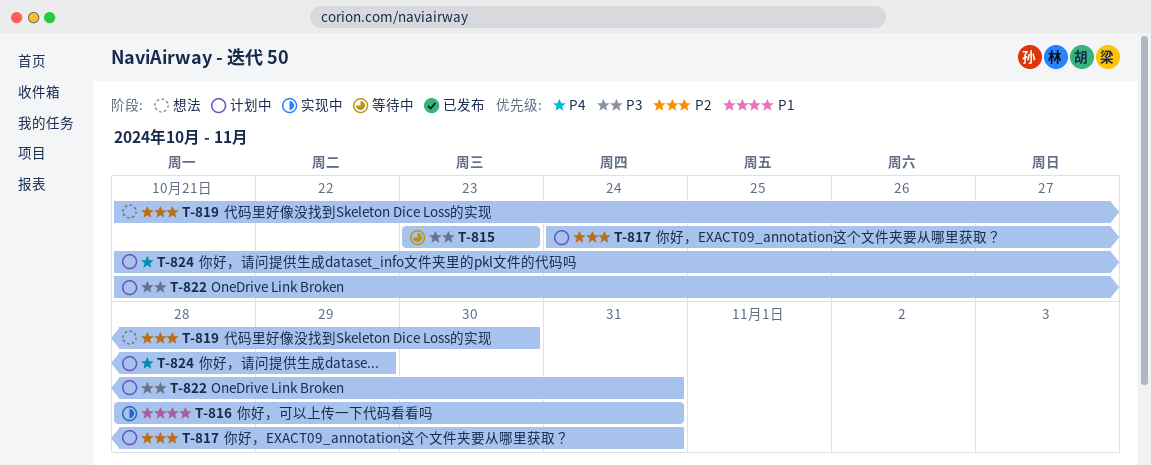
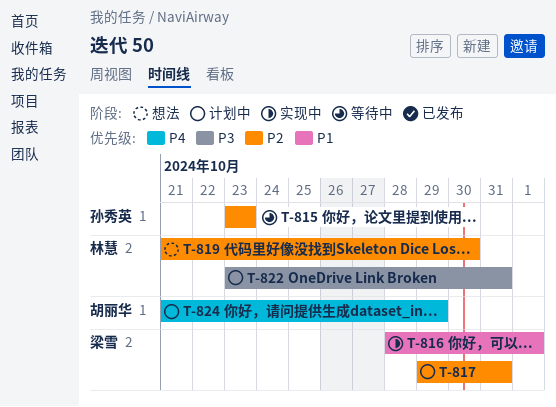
T-815, priority: P3 -> P2
T-816, due: Oct 31 -> Nov 1
T-817, start: Oct 24 -> Oct 29
T-822, start: Oct 21 -> Oct 23

